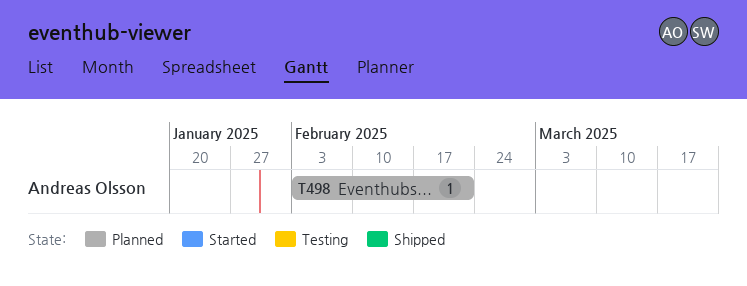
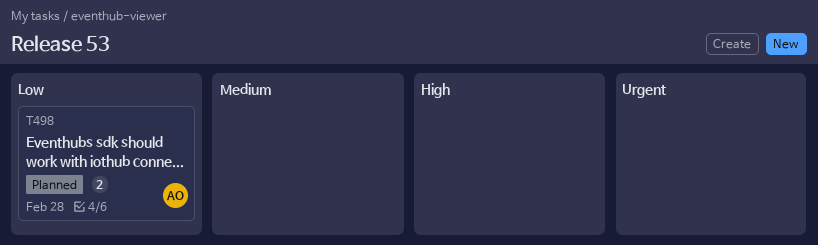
T498, estimate: 1 -> 2
T498, due: Feb 21 -> Feb 28

